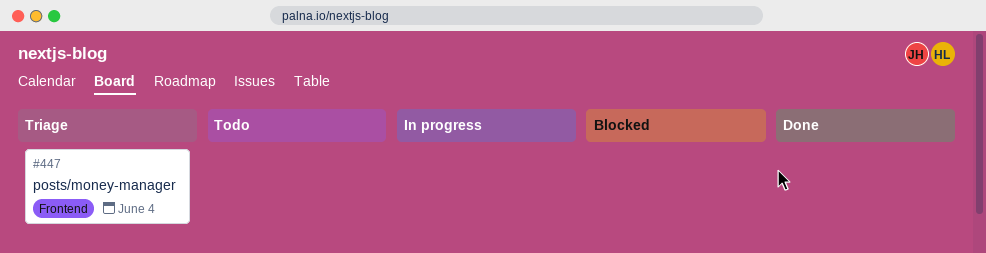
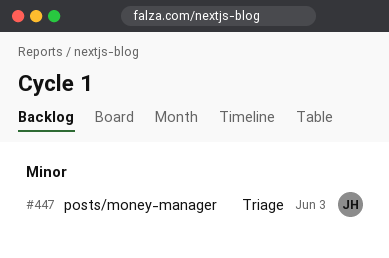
#447, due: Jun 4 -> Jun 3

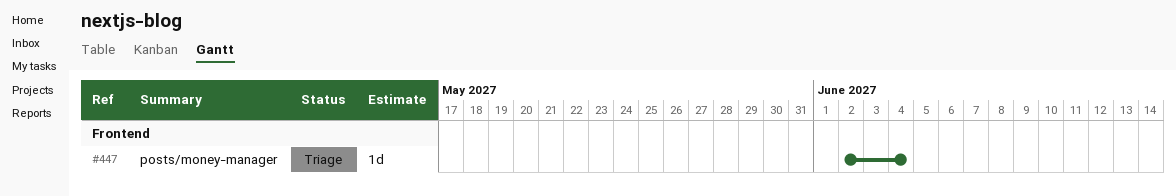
#447, due: Jun 3 -> Jun 4

